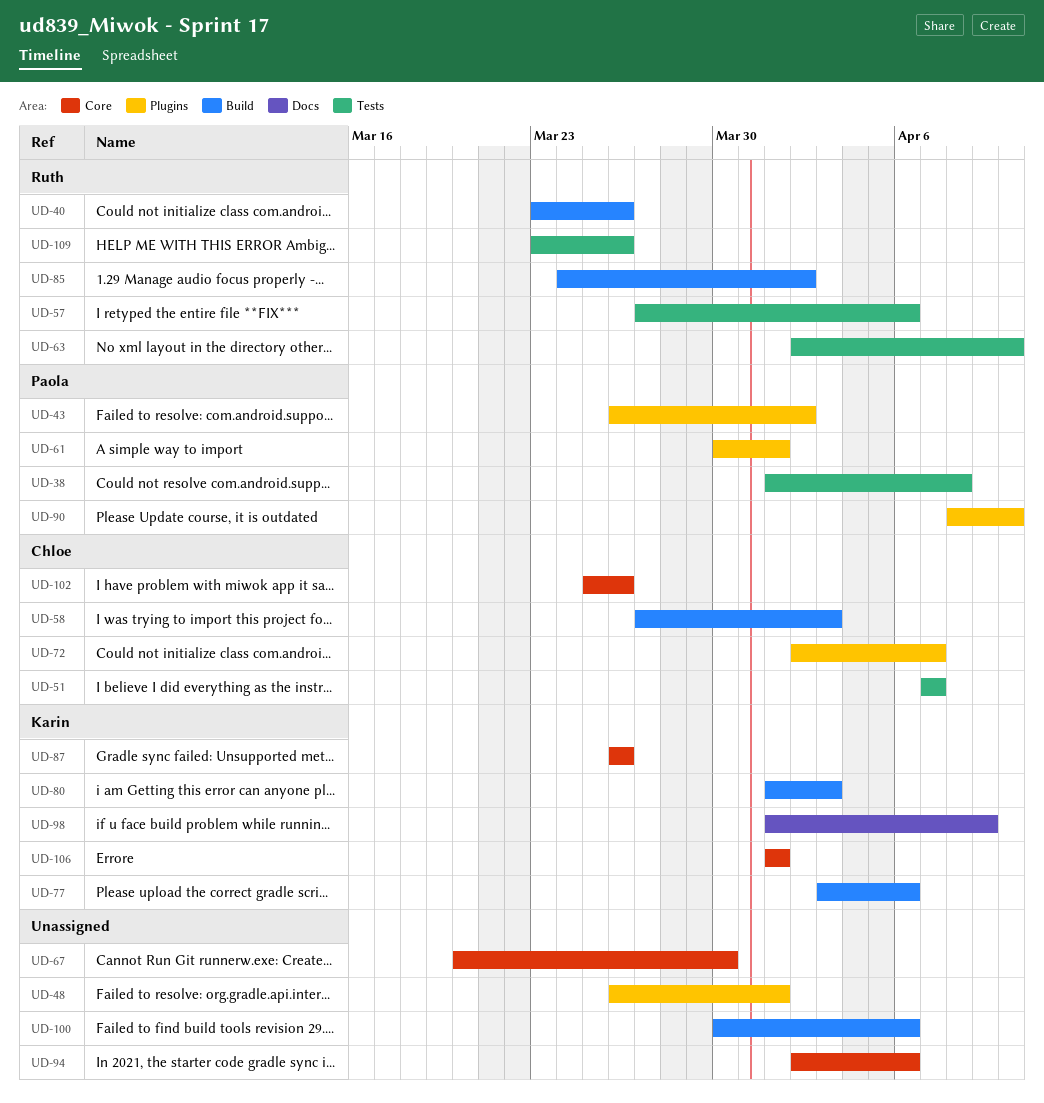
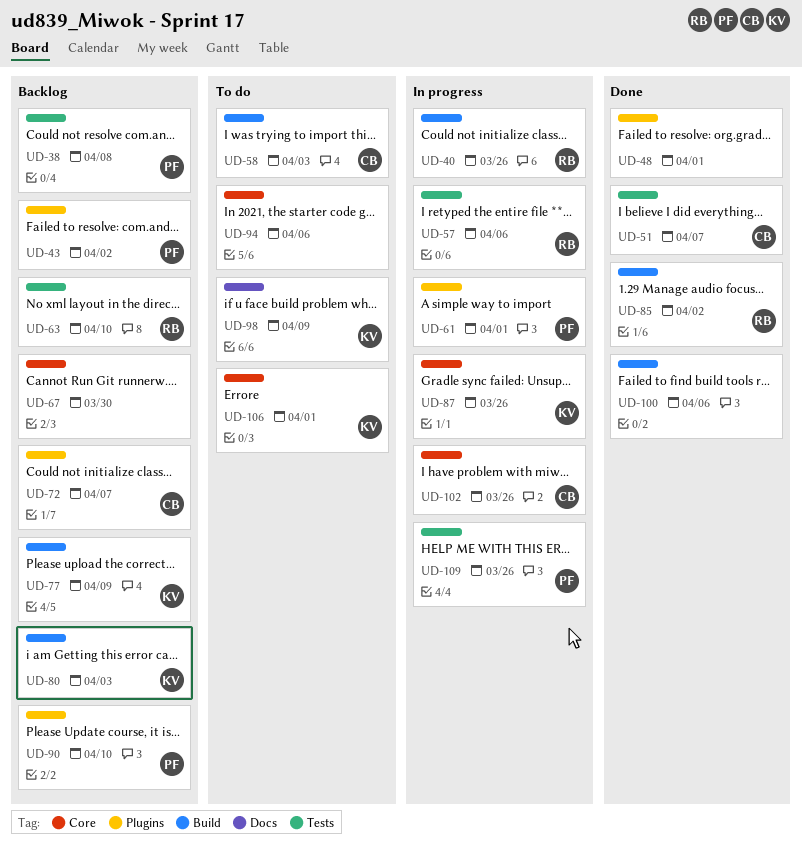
UD-77, due: Apr 6 -> Apr 9
UD-109, owner: Ruth -> Paola

